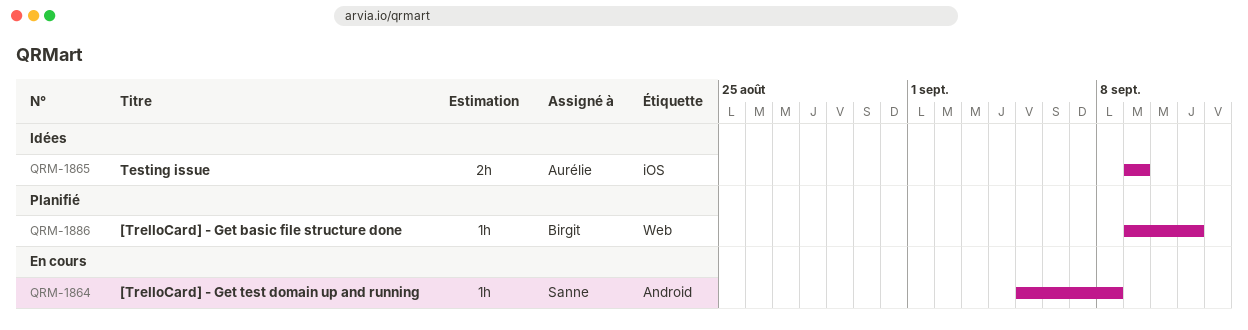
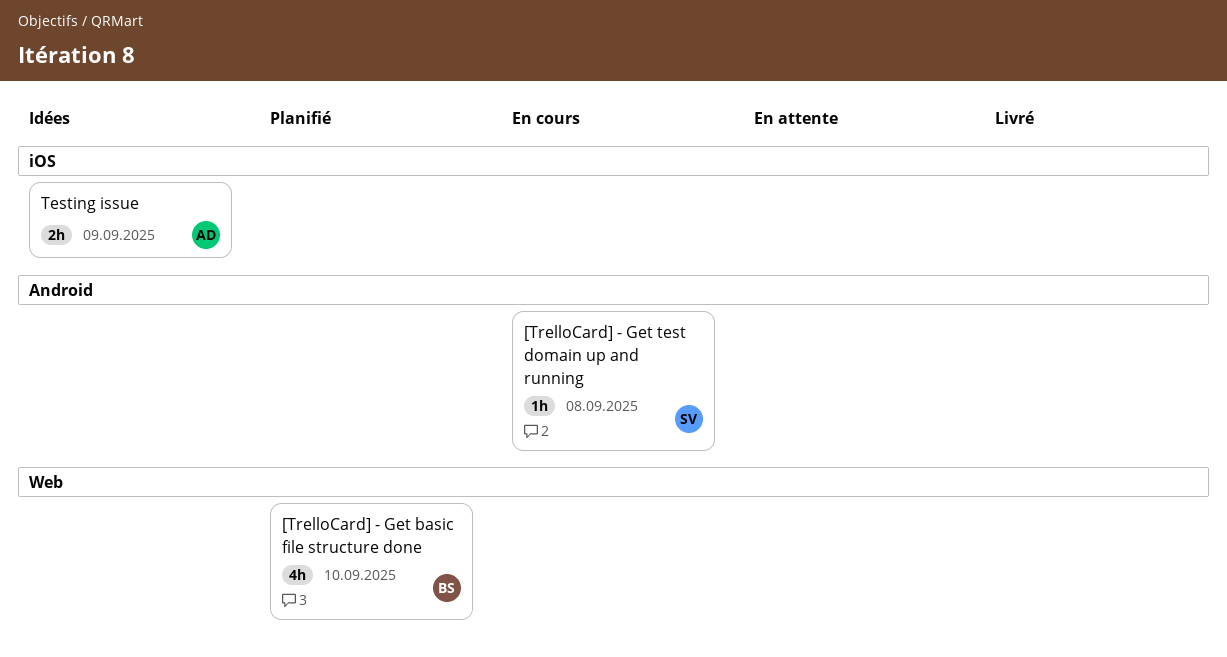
[TrelloCard] - Get basic file structure done, estimate: 1h -> 4h
[TrelloCard] - Get basic file structure done, due: Sep 11 -> Sep 10

